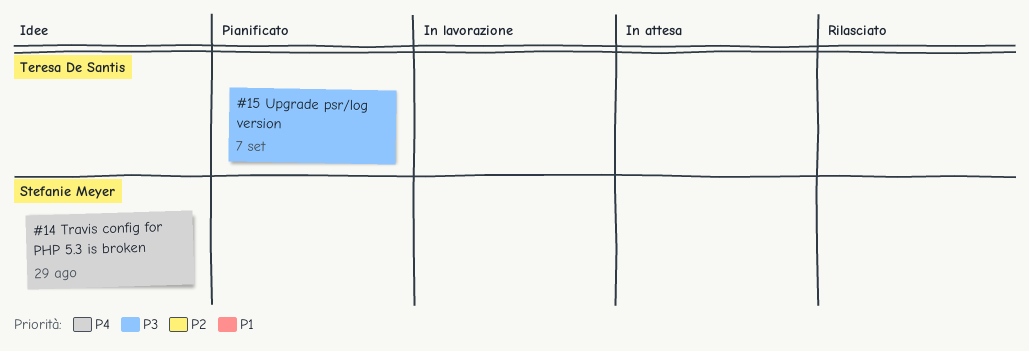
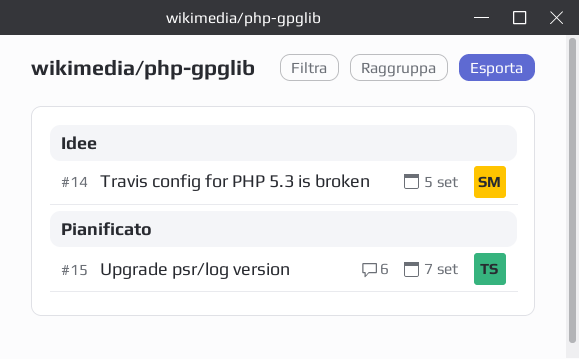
#14, due: Aug 29 -> Sep 5

